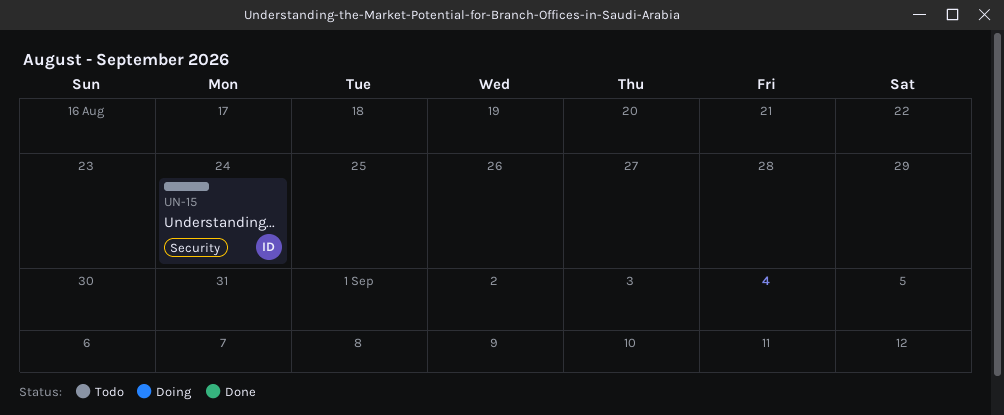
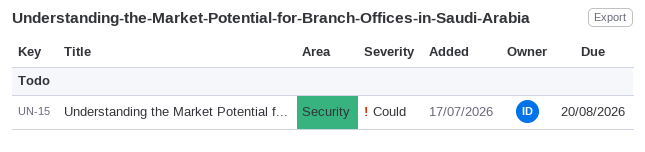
UN-15, due: Aug 24 -> Aug 20

